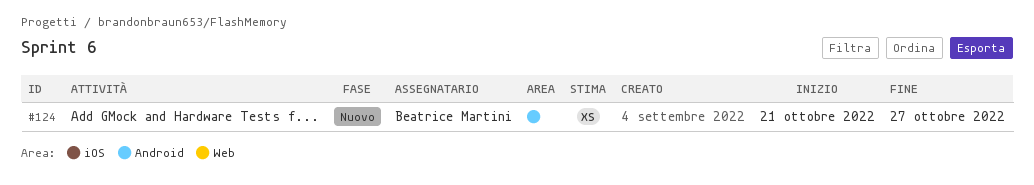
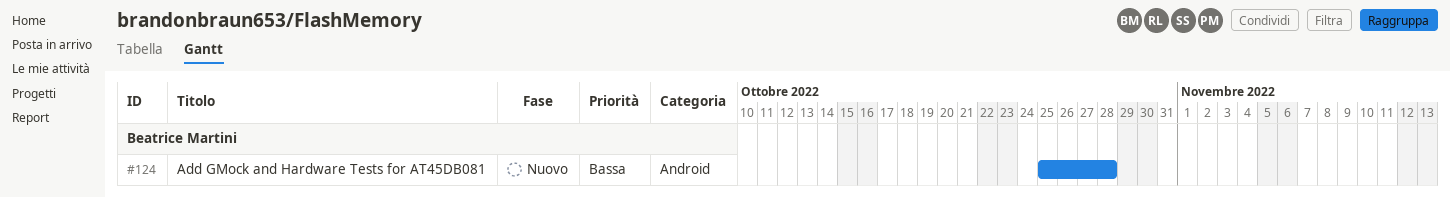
#124, start: Oct 21 -> Oct 25
#124, due: Oct 27 -> Oct 28

